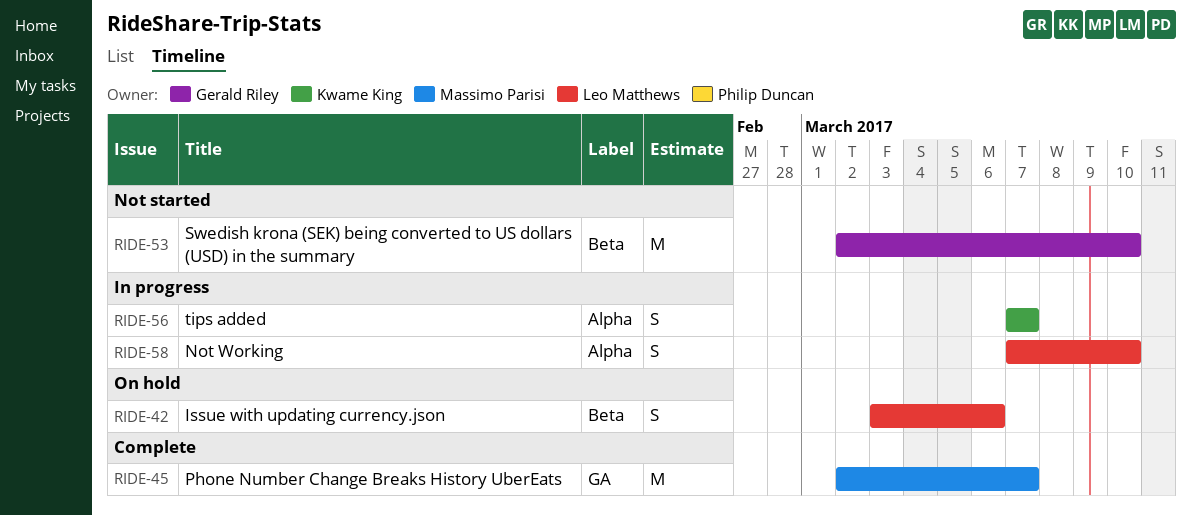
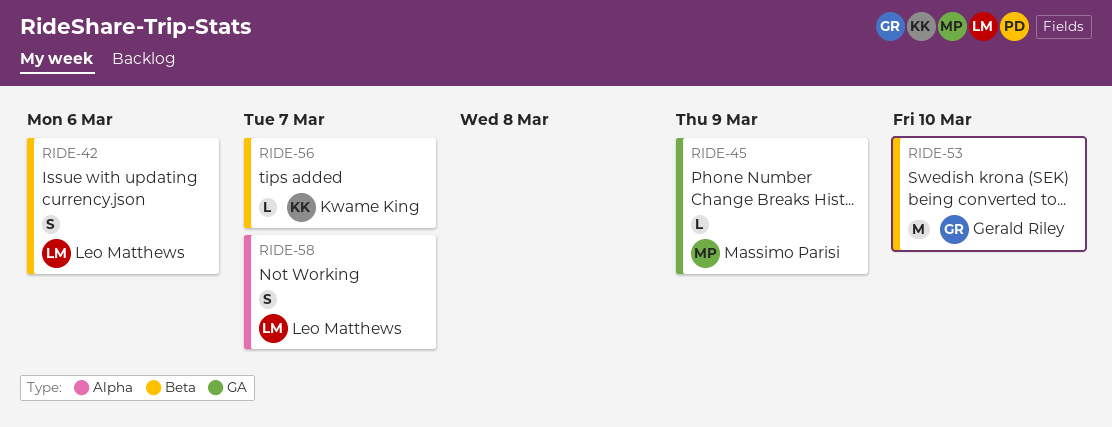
RIDE-45, estimate: M -> L
RIDE-45, due: Mar 7 -> Mar 9
RIDE-56, label: Alpha -> Beta
RIDE-56, estimate: S -> L
RIDE-58, due: Mar 10 -> Mar 7

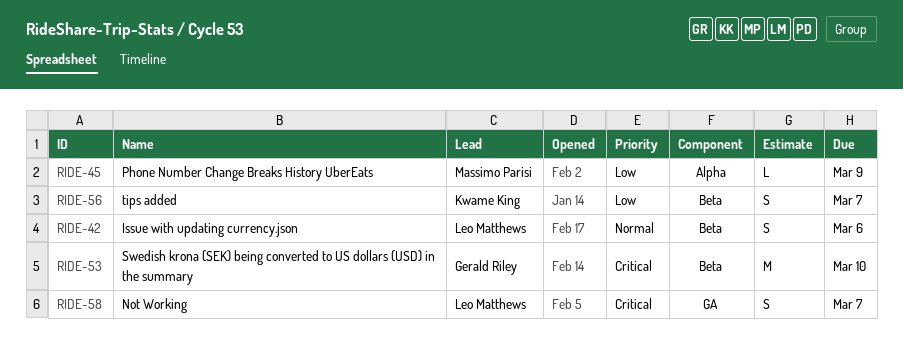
RIDE-45, label: GA -> Alpha
RIDE-56, estimate: L -> S
RIDE-58, label: Alpha -> GA

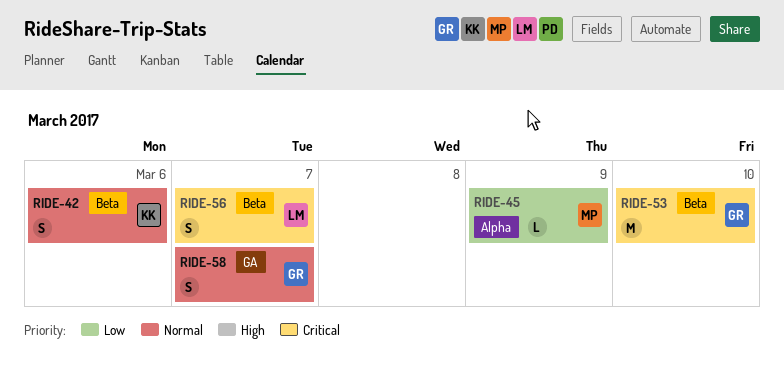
RIDE-42, owner: Leo Matthews -> Kwame King
RIDE-56, owner: Kwame King -> Leo Matthews
RIDE-56, priority: Low -> Critical
RIDE-58, owner: Leo Matthews -> Gerald Riley
RIDE-58, priority: Critical -> Normal

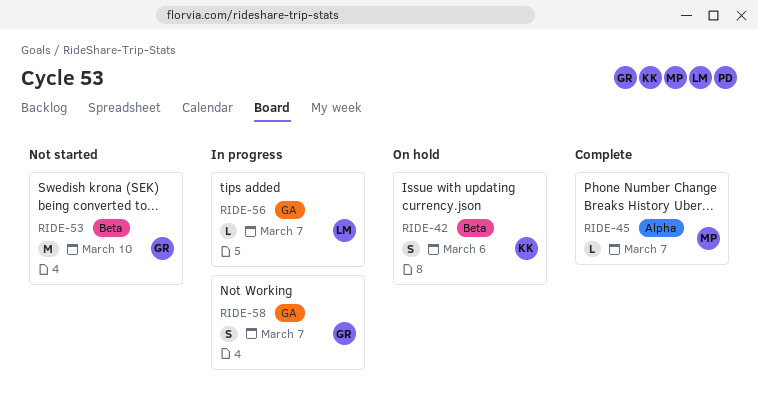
RIDE-45, due: Mar 9 -> Mar 7
RIDE-56, label: Beta -> GA
RIDE-56, estimate: S -> L

